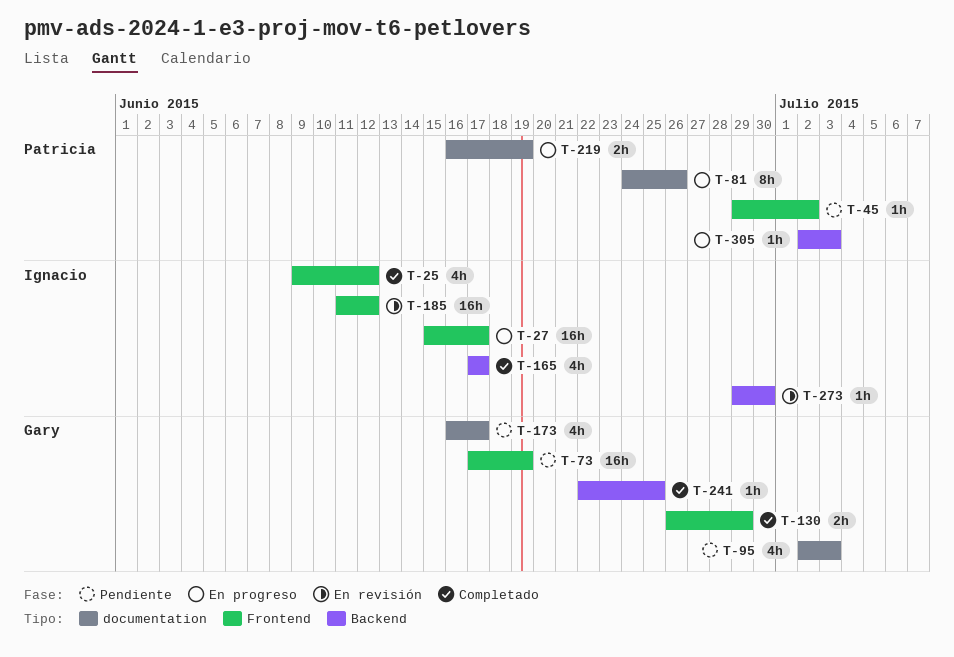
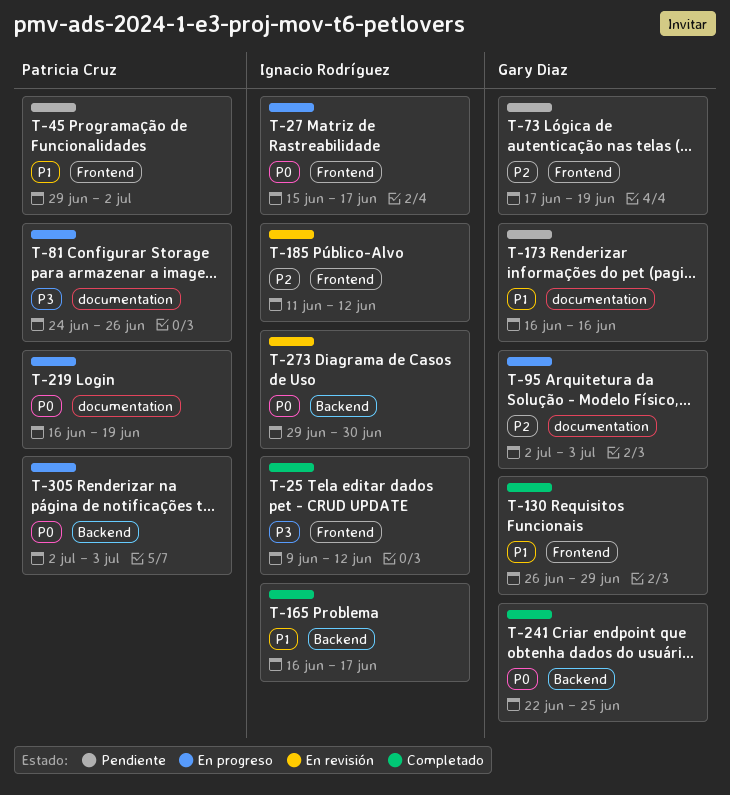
T-95, status: Pendiente -> En progreso
T-165, start: Jun 17 -> Jun 16
T-173, due: Jun 17 -> Jun 16

